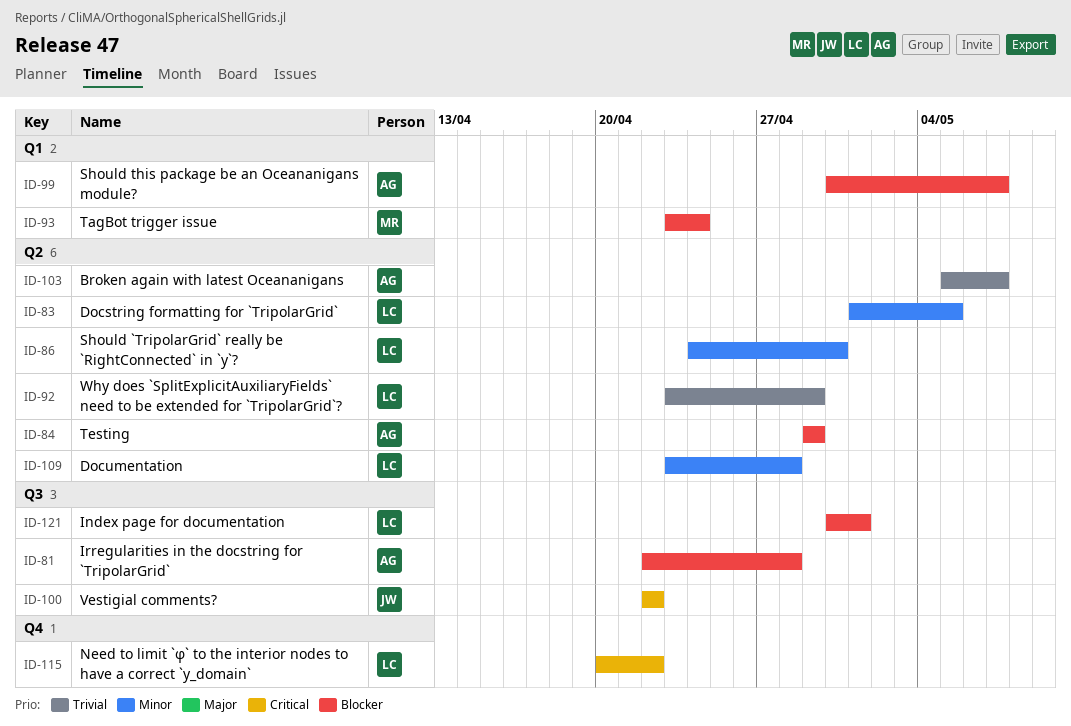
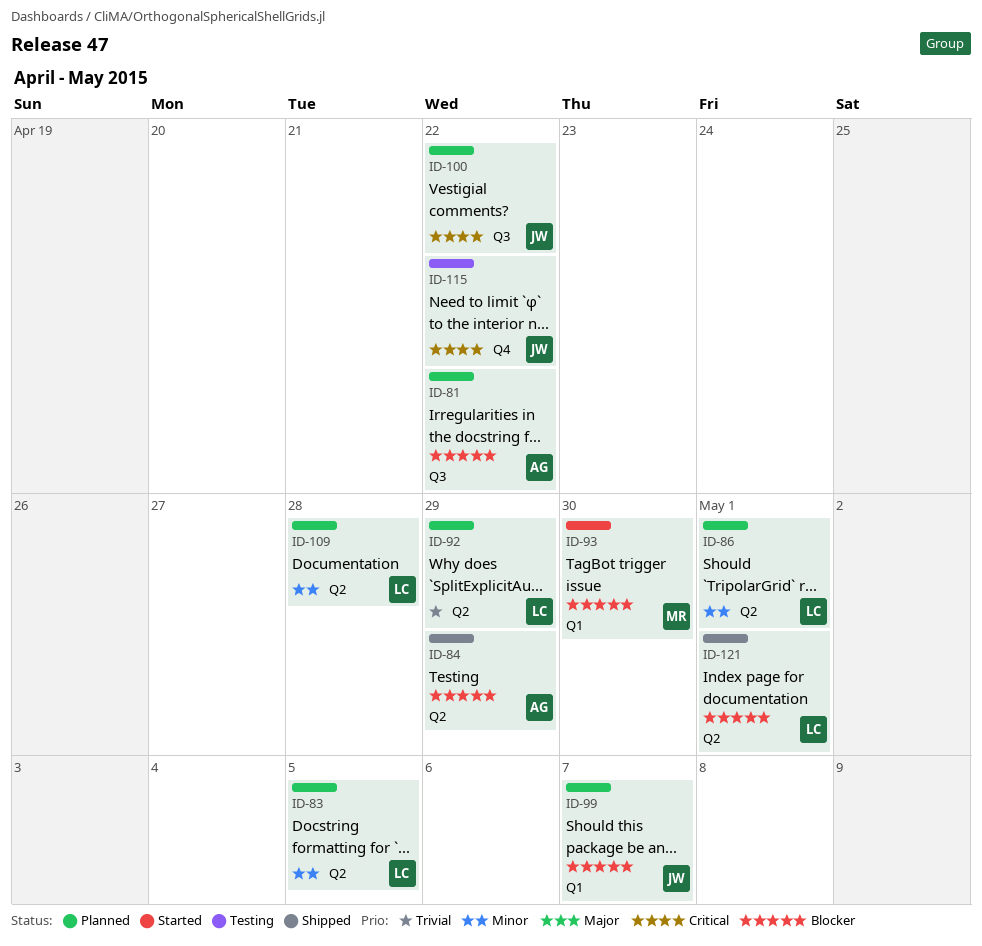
ID-81, due: Apr 28 -> Apr 22
ID-86, due: Apr 30 -> May 1
ID-93, due: Apr 24 -> Apr 30
ID-99, owner: AG -> JW
ID-103: present -> none
ID-115, owner: LC -> JW
ID-121, label: Q3 -> Q2

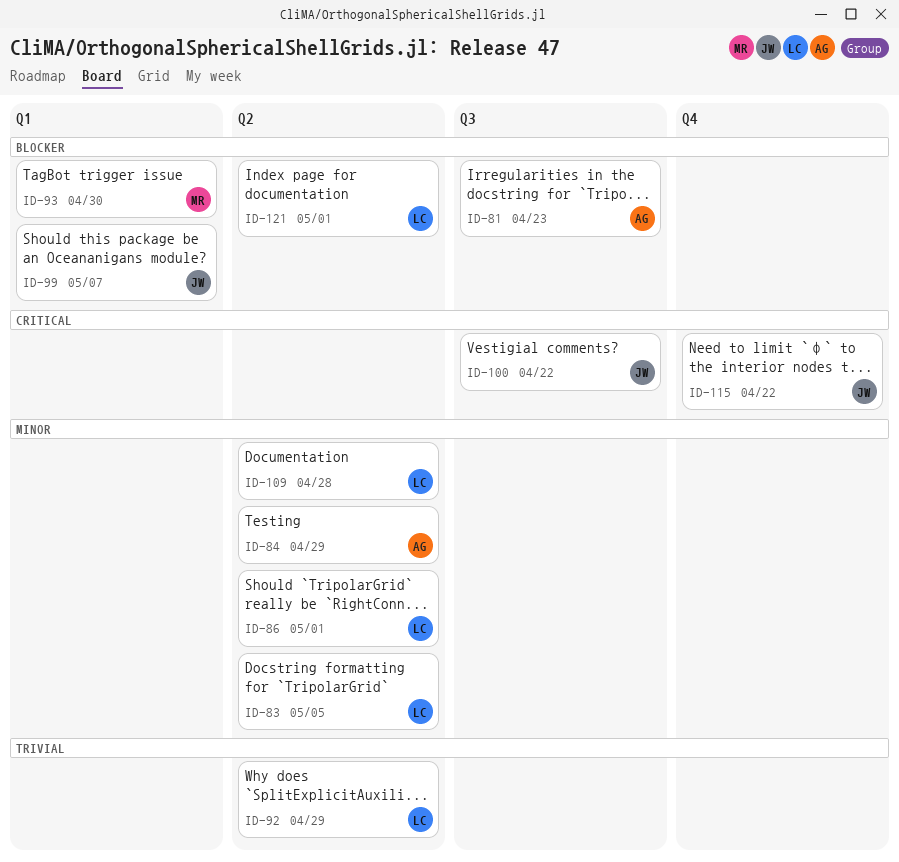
ID-81, due: Apr 22 -> Apr 23
ID-84, priority: Blocker -> Minor

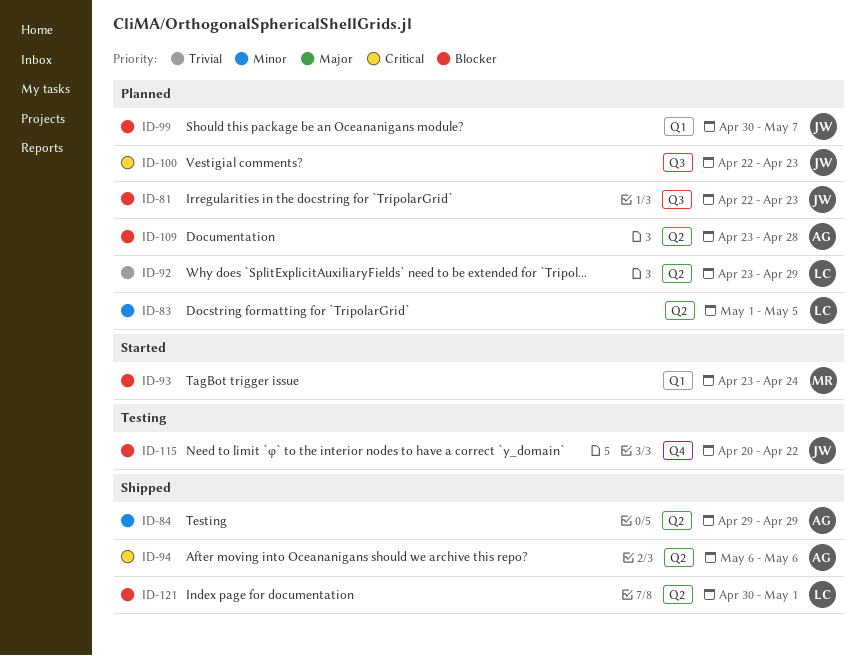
ID-81, owner: AG -> JW
ID-86: present -> none
ID-93, due: Apr 30 -> Apr 24
ID-94: none -> present
ID-100, due: Apr 22 -> Apr 23
ID-109, owner: LC -> AG
ID-109, priority: Minor -> Blocker
ID-115, priority: Critical -> Blocker

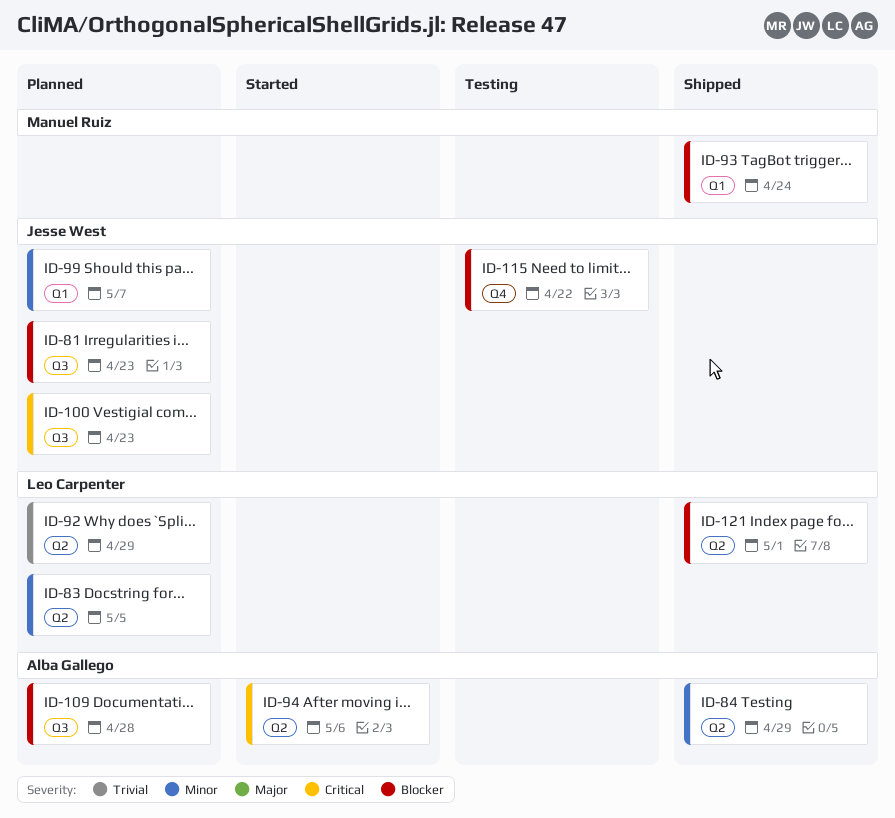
ID-93, status: Started -> Shipped
ID-94, status: Shipped -> Started
ID-99, priority: Blocker -> Minor
ID-109, label: Q2 -> Q3

